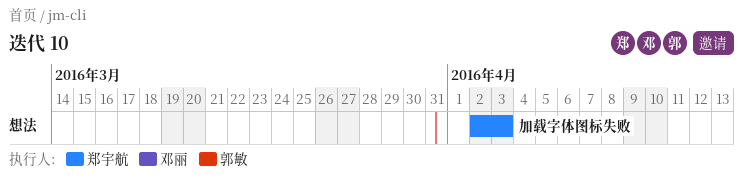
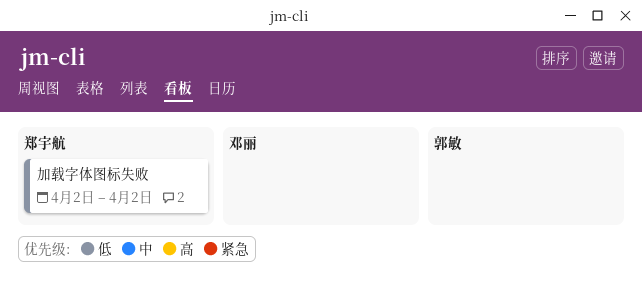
加载字体图标失败, due: Apr 3 -> Apr 2

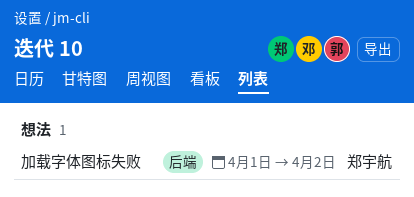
加载字体图标失败, start: Apr 2 -> Apr 1

